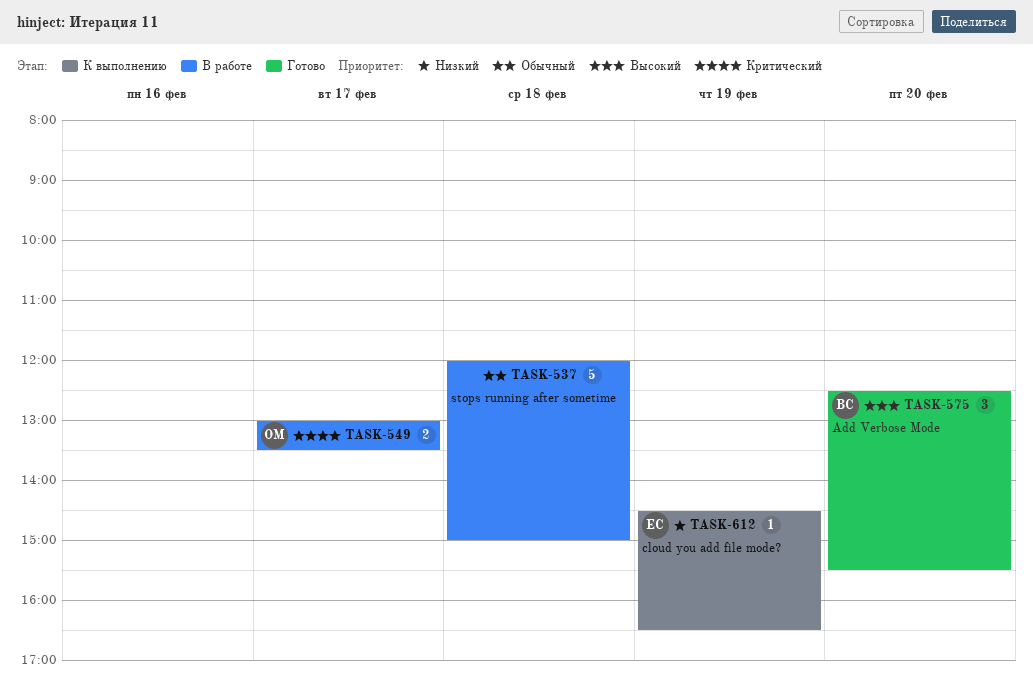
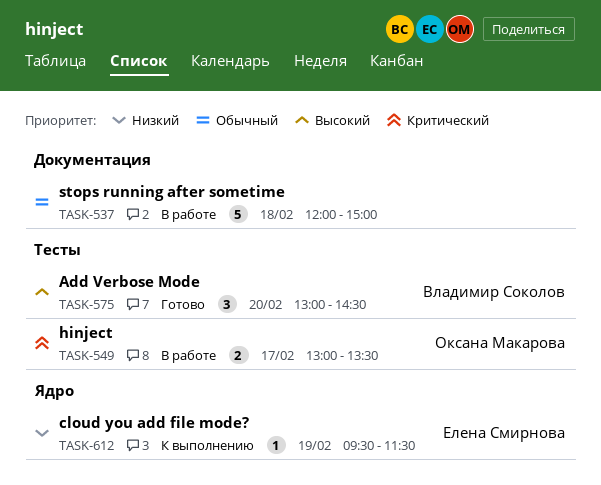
TASK-575, begins: 12:30 -> 13:00
TASK-575, ends: 15:30 -> 14:30
TASK-612, begins: 14:30 -> 09:30
TASK-612, ends: 16:30 -> 11:30

